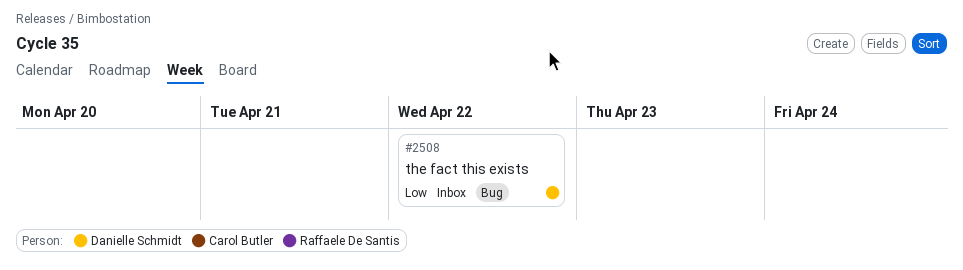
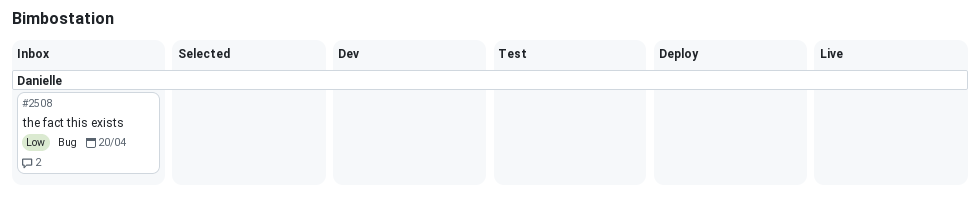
#2508, due: Apr 22 -> Apr 20

